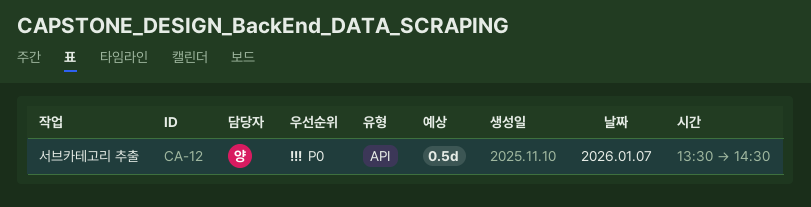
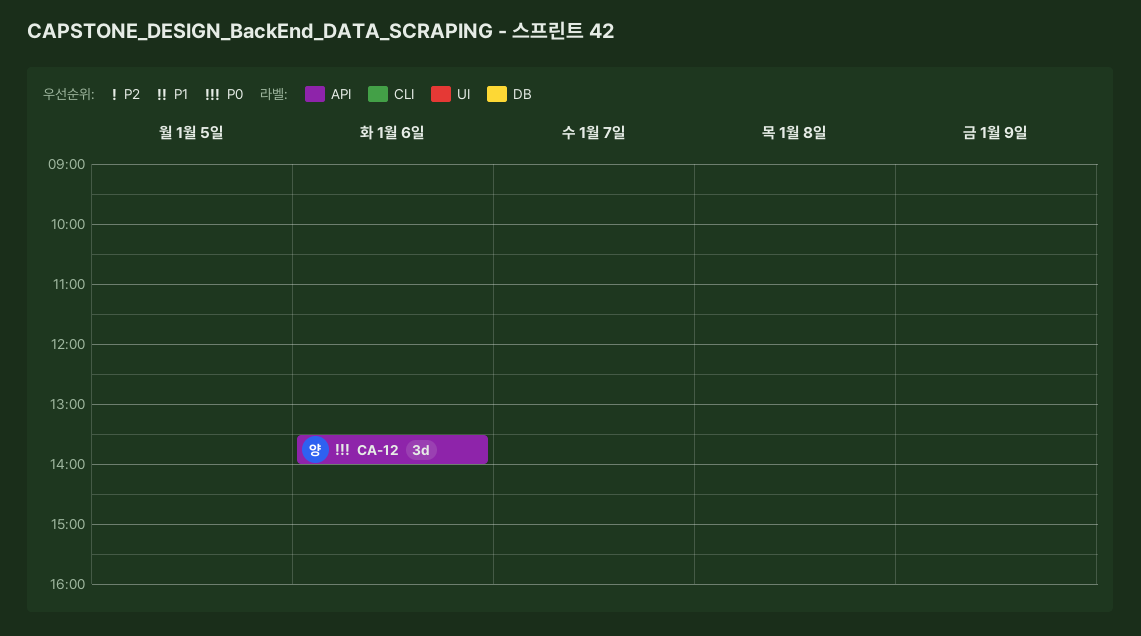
CA-12, estimate: 0.5d -> 3d
CA-12, day: Jan 7 -> Jan 6
CA-12, ends: 14:30 -> 14:00

